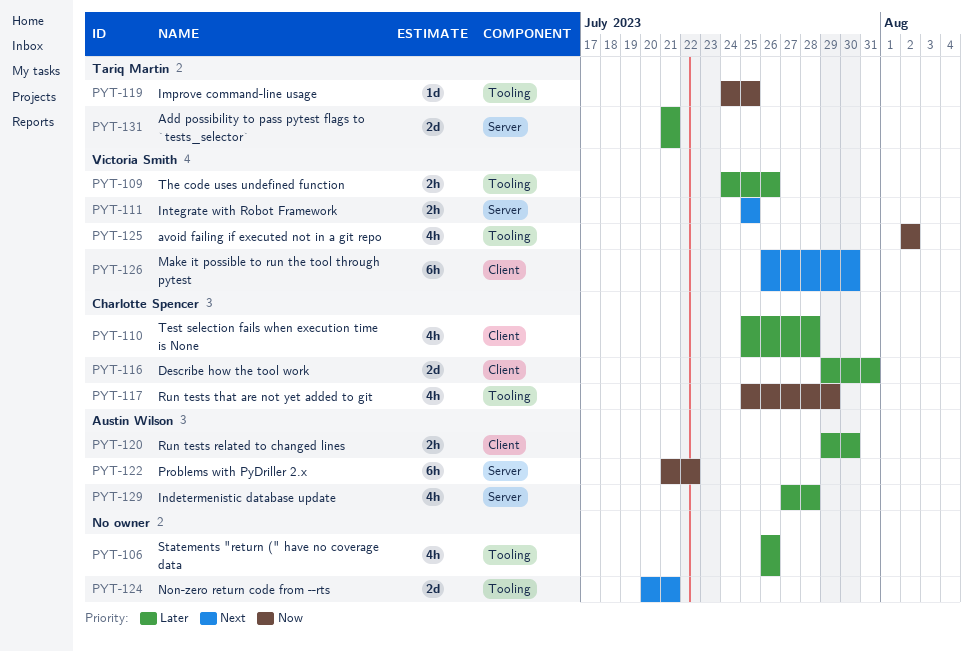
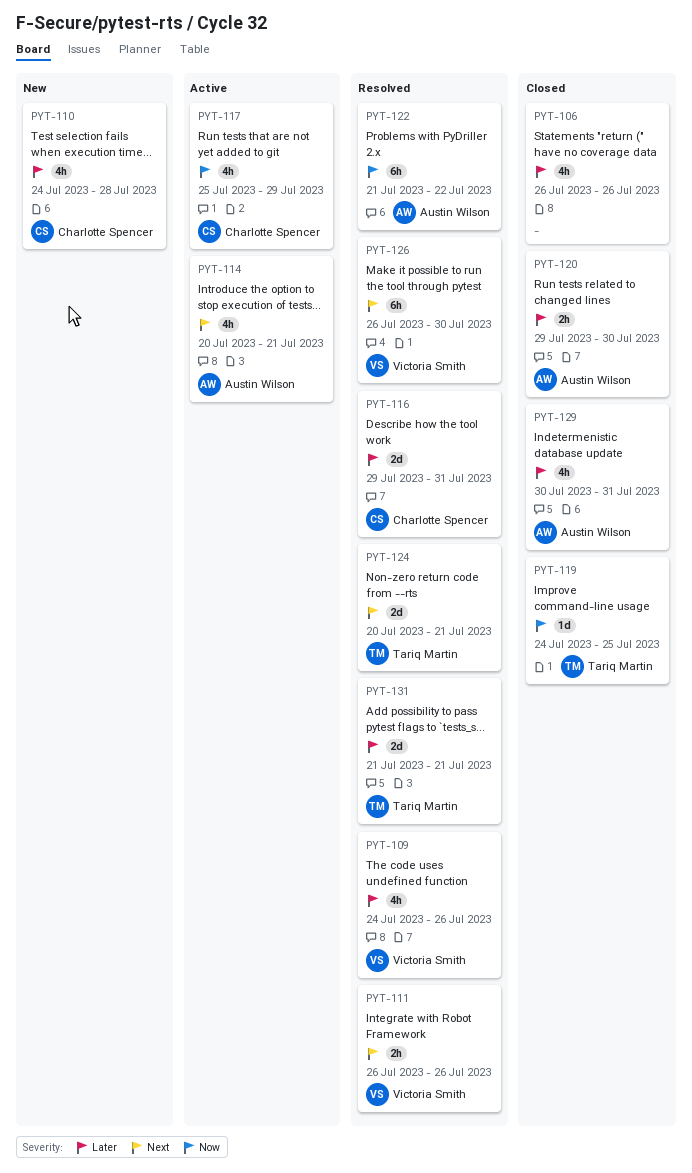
PYT-109, estimate: 2h -> 4h
PYT-110, start: Jul 25 -> Jul 24
PYT-111, start: Jul 25 -> Jul 26
PYT-111, due: Jul 25 -> Jul 26
PYT-114: none -> present
PYT-124, owner: none -> Tariq Martin
PYT-125: present -> none
PYT-129, start: Jul 27 -> Jul 30
PYT-129, due: Jul 28 -> Jul 31

